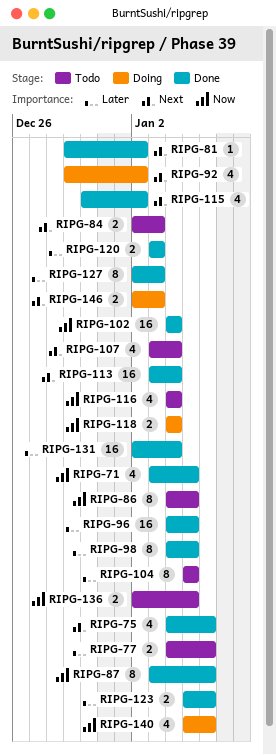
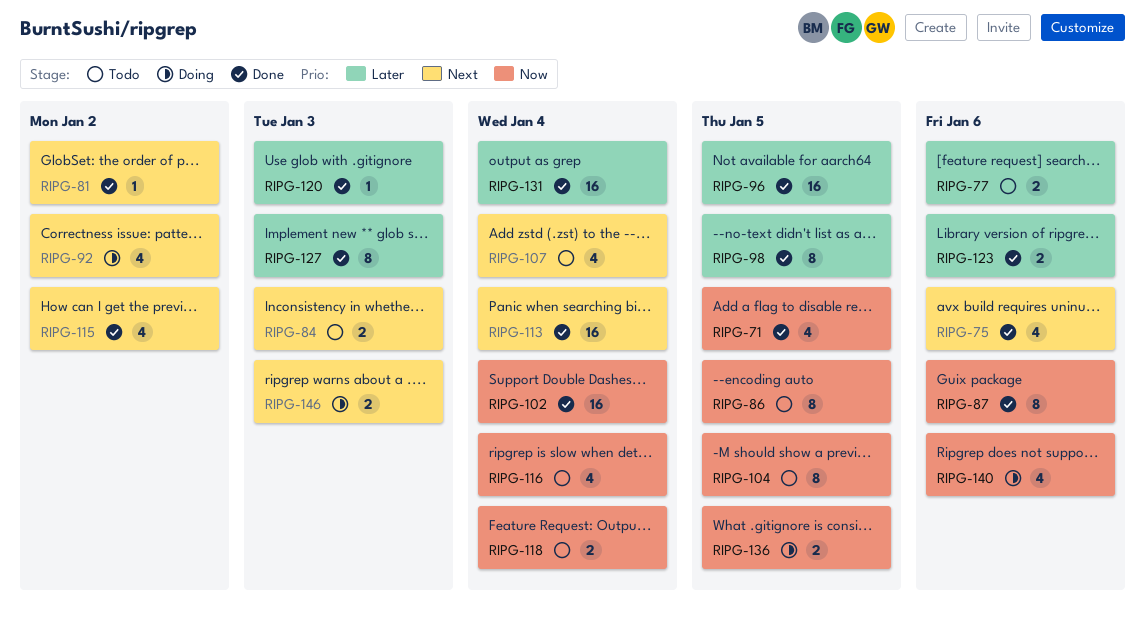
RIPG-104, priority: Later -> Now
RIPG-118, status: Doing -> Todo
RIPG-120, estimate: 2 -> 1
RIPG-136, status: Todo -> Doing

